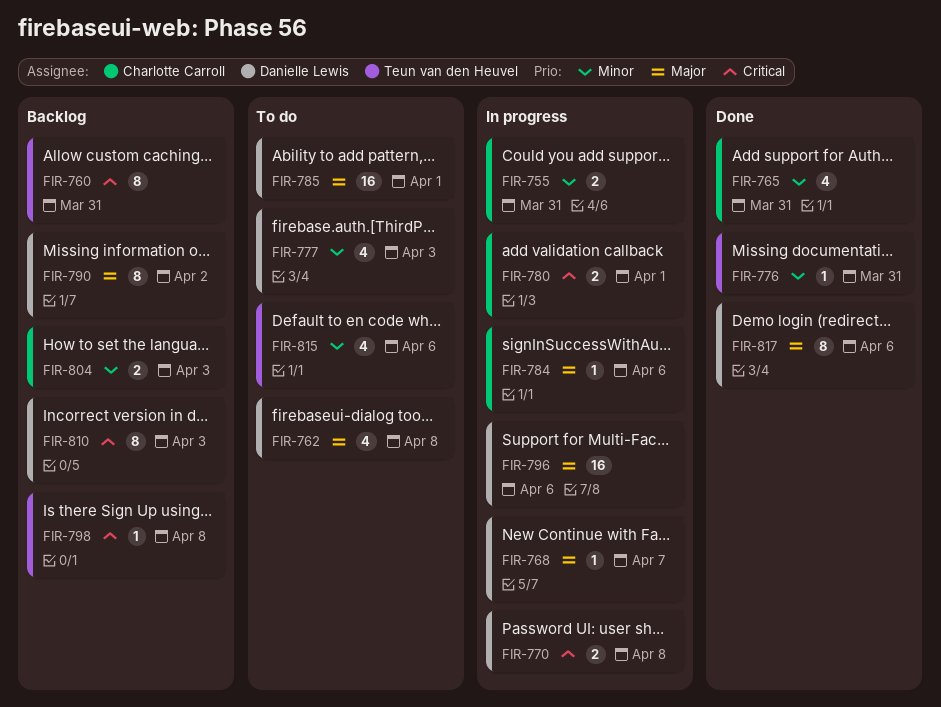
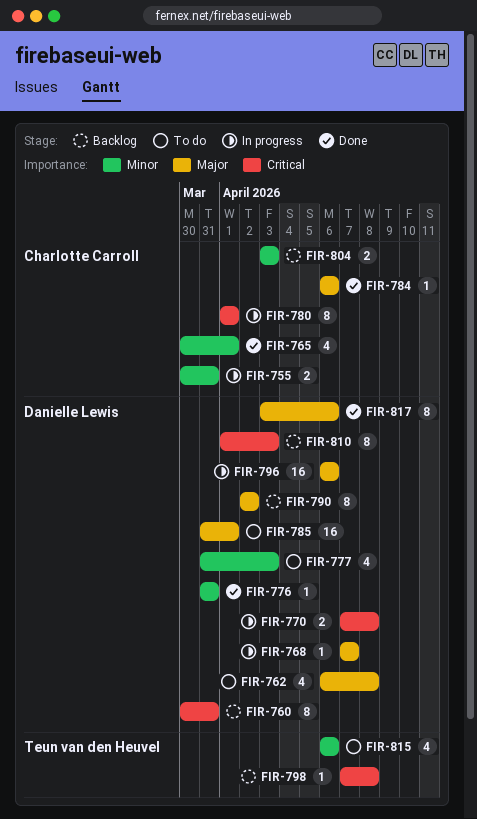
FIR-760, owner: Teun van den Heuvel -> Danielle Lewis
FIR-765, due: Mar 31 -> Apr 1
FIR-776, owner: Teun van den Heuvel -> Danielle Lewis
FIR-780, estimate: 2 -> 8
FIR-784, status: In progress -> Done

